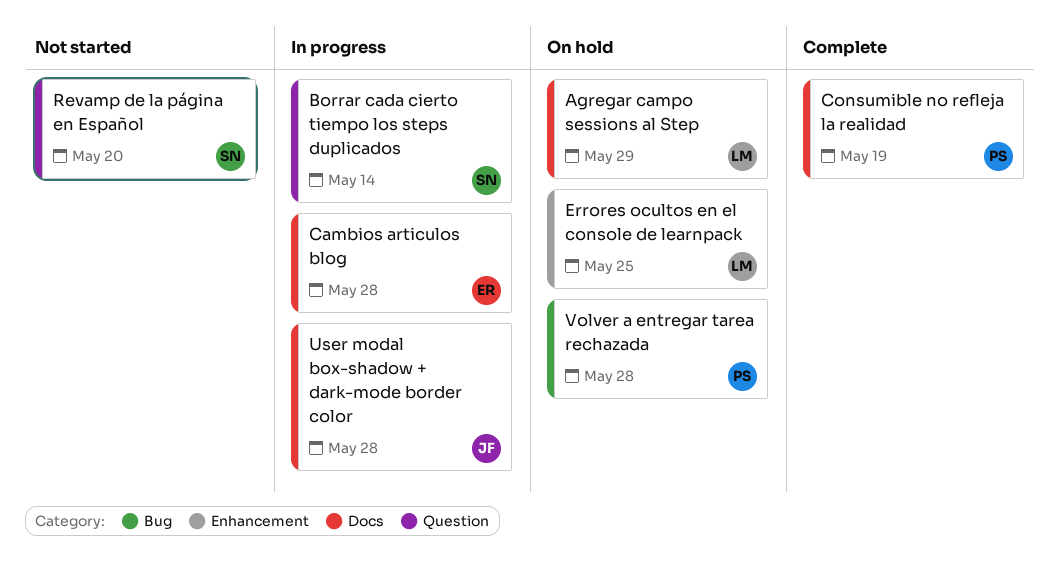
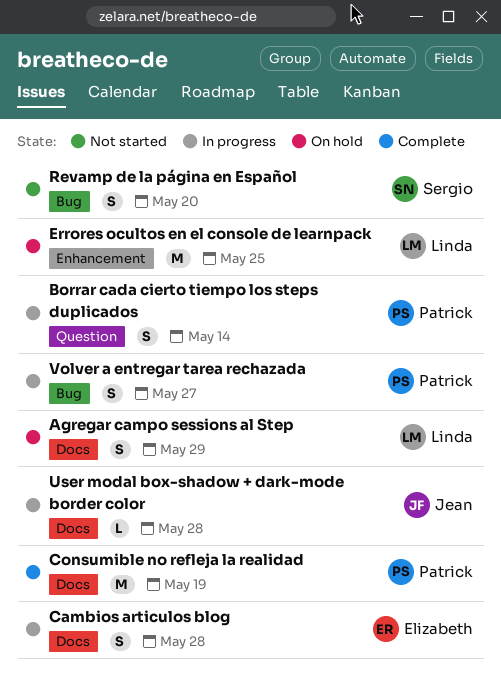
Borrar cada cierto tiempo los steps duplicados, owner: Sergio -> Patrick
Revamp de la página en Español, label: Question -> Bug
Volver a entregar tarea rechazada, status: On hold -> In progress
Volver a entregar tarea rechazada, due: May 28 -> May 27

